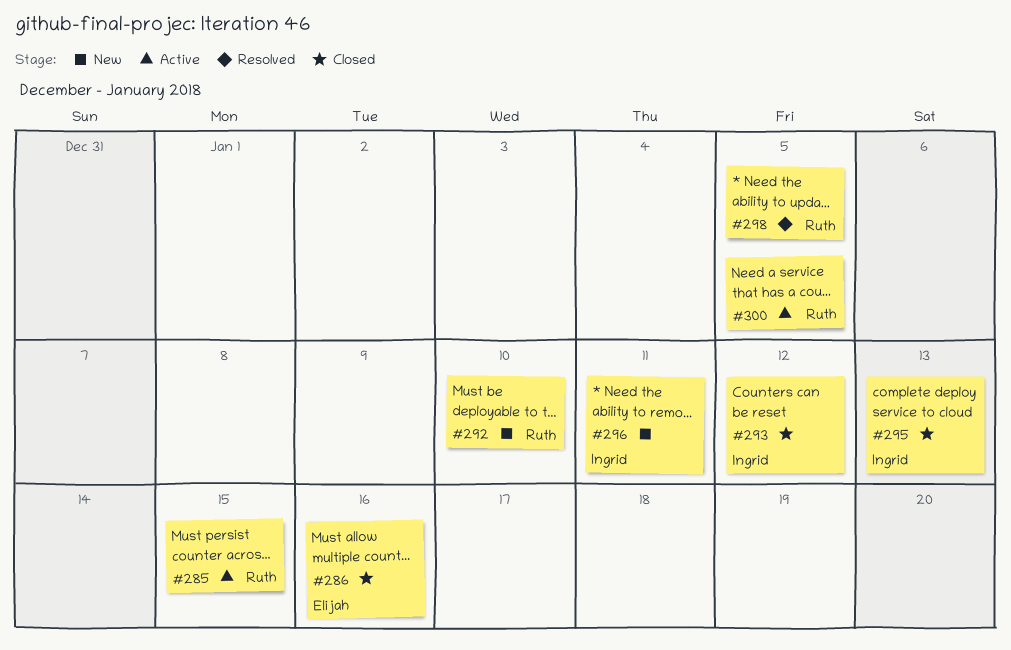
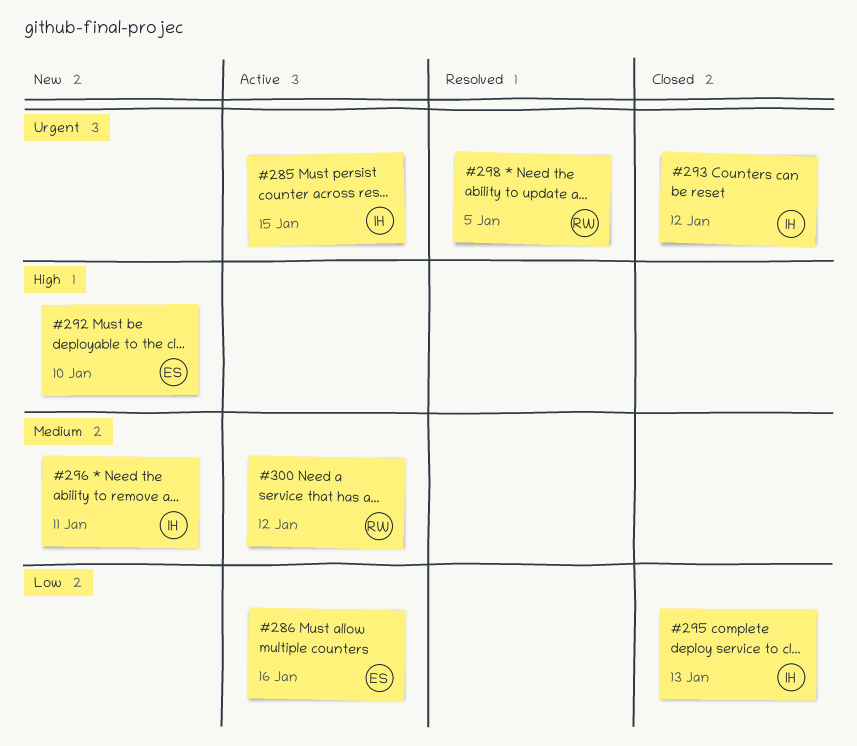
#285, owner: Ruth -> Ingrid
#286, status: Closed -> Active
#292, owner: Ruth -> Elijah
#300, due: Jan 5 -> Jan 12

